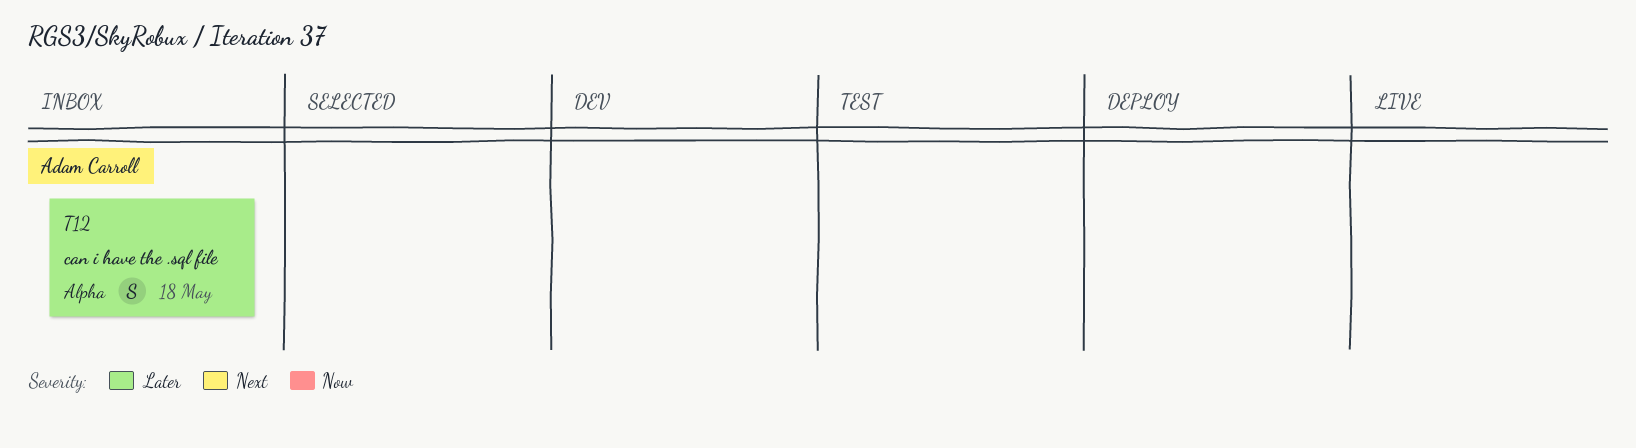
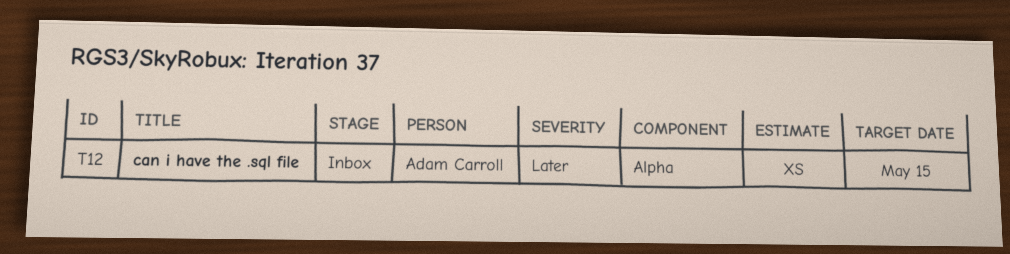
T12, estimate: S -> XS
T12, due: May 18 -> May 15

